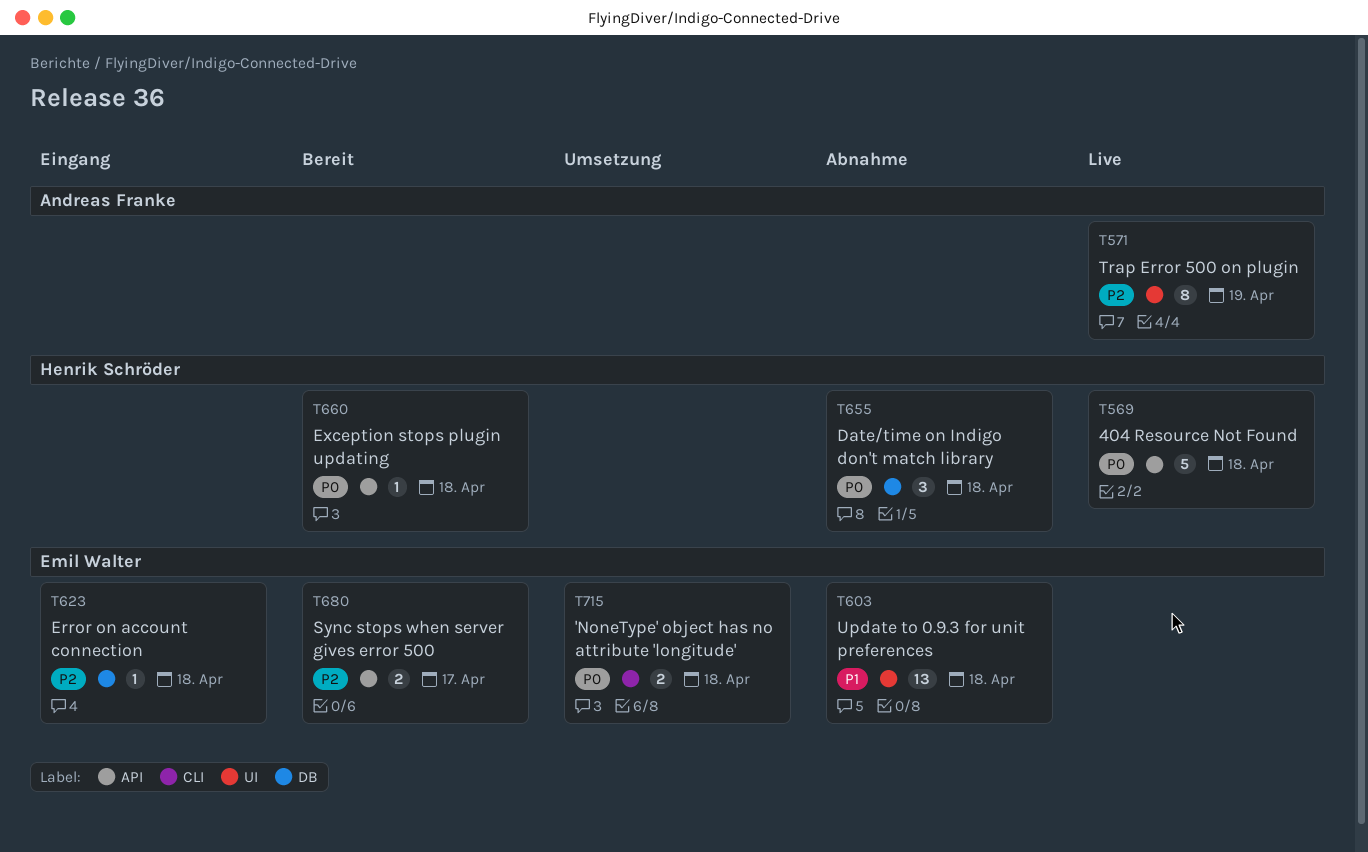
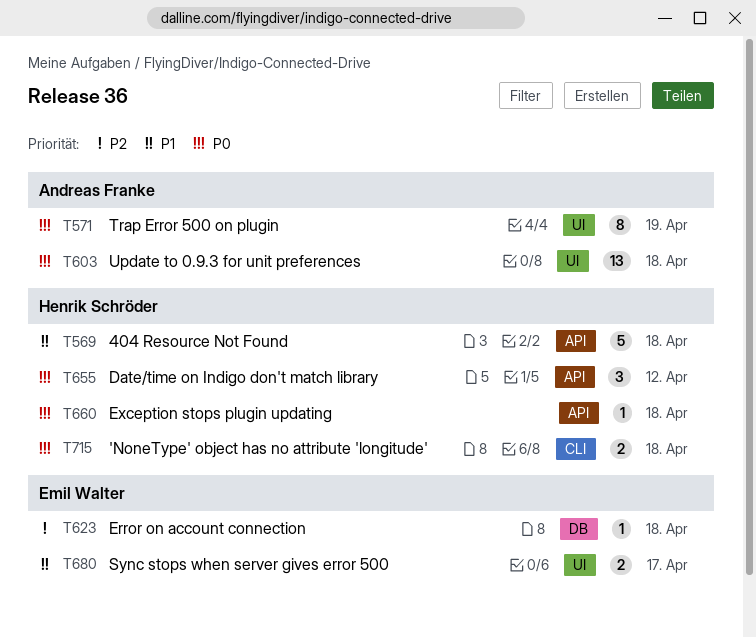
T569, priority: P0 -> P1
T571, priority: P2 -> P0
T603, owner: Emil Walter -> Andreas Franke
T603, priority: P1 -> P0
T655, label: DB -> API
T655, due: Apr 18 -> Apr 12
T680, priority: P2 -> P1
T680, label: API -> UI
T715, owner: Emil Walter -> Henrik Schröder

